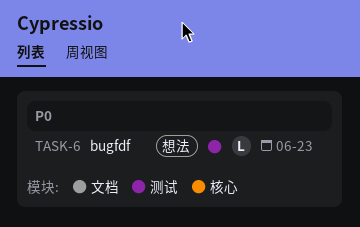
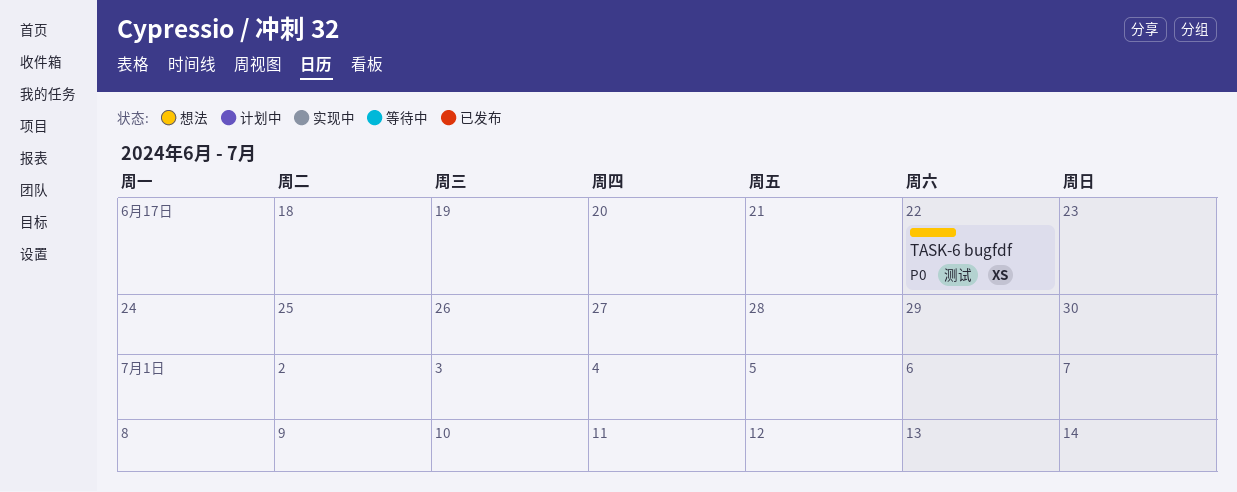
TASK-6, estimate: L -> XS
TASK-6, due: Jun 23 -> Jun 22

